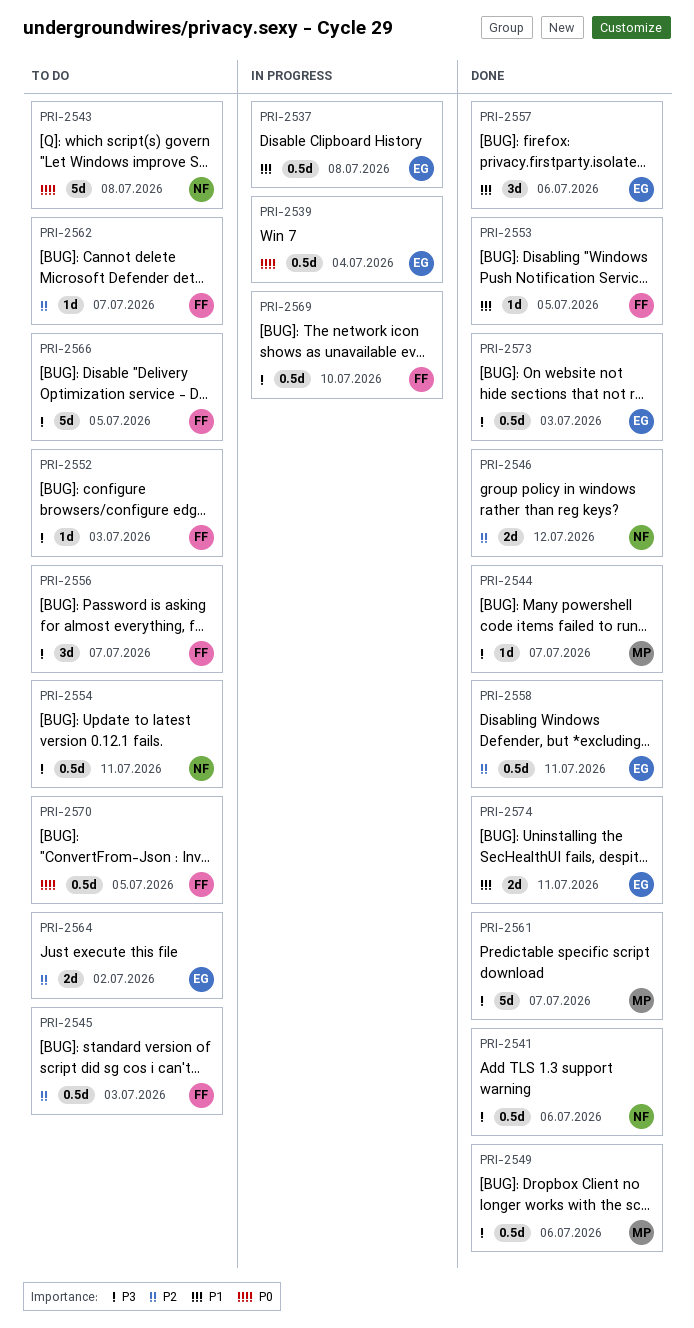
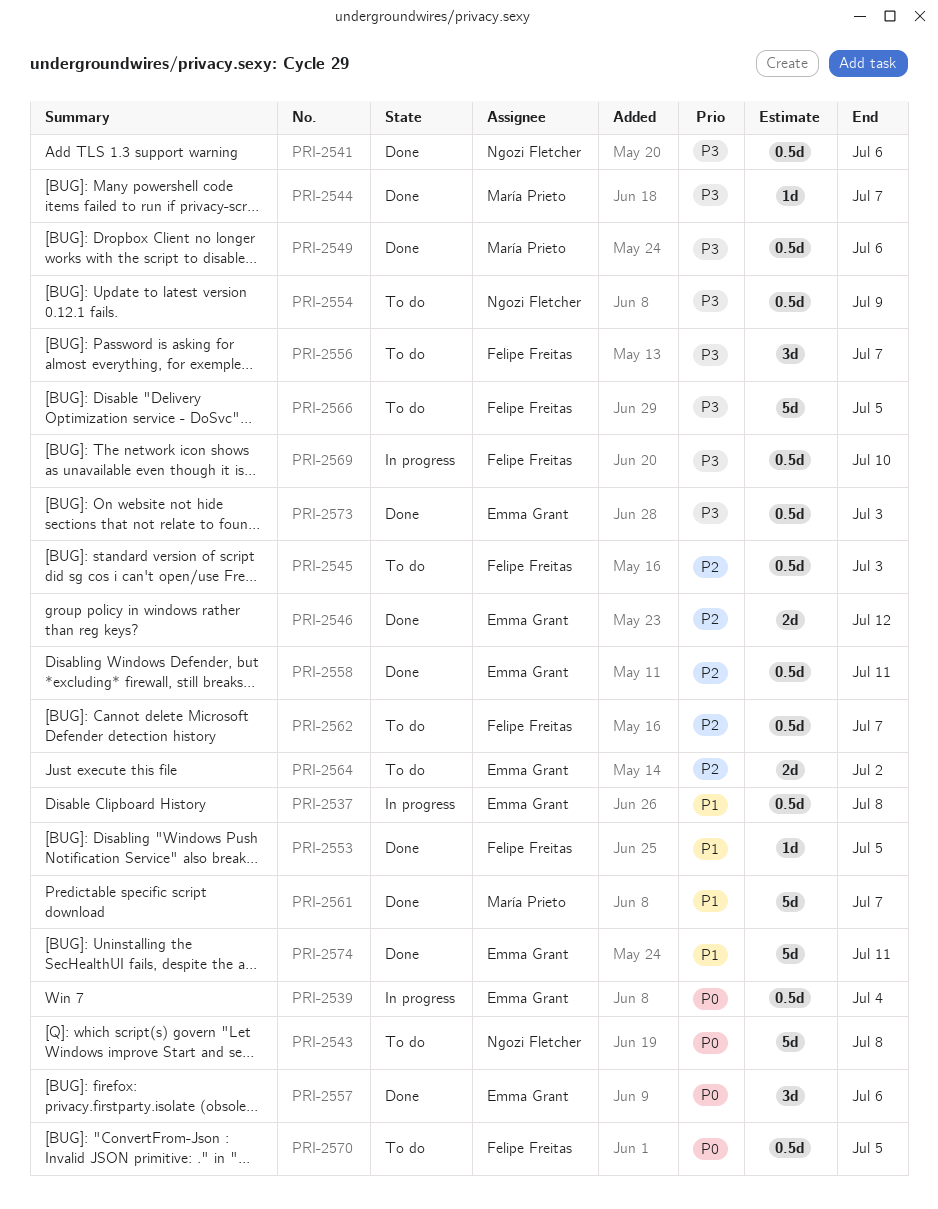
PRI-2546, owner: Ngozi Fletcher -> Emma Grant
PRI-2552: present -> none
PRI-2554, due: Jul 11 -> Jul 9
PRI-2557, priority: P1 -> P0
PRI-2561, priority: P3 -> P1
PRI-2562, estimate: 1d -> 0.5d
PRI-2574, estimate: 2d -> 5d

